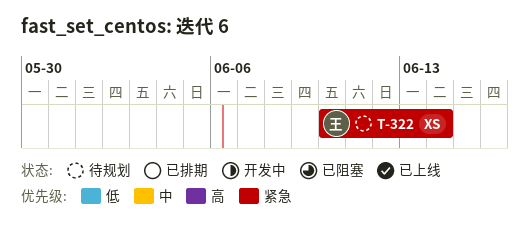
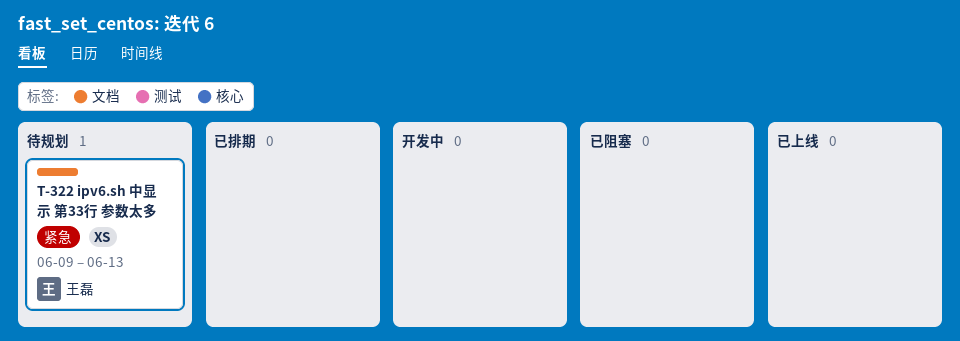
T-322, start: Jun 10 -> Jun 9
T-322, due: Jun 14 -> Jun 13

